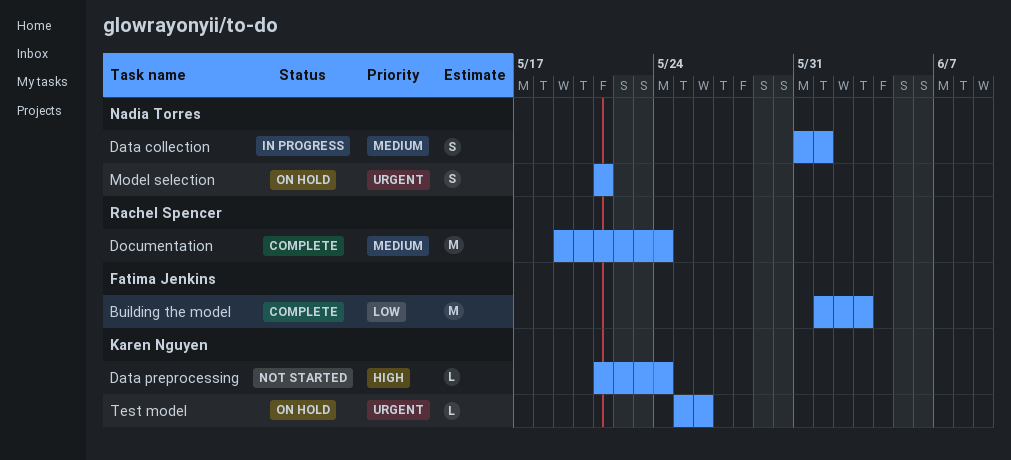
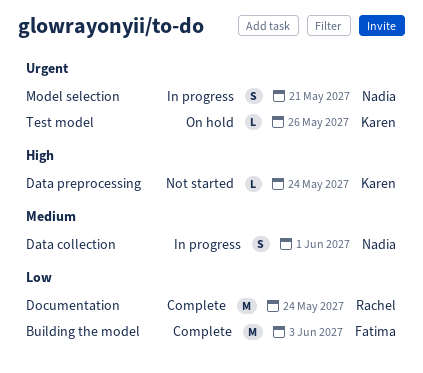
Documentation, priority: Medium -> Low
Model selection, status: On hold -> In progress

